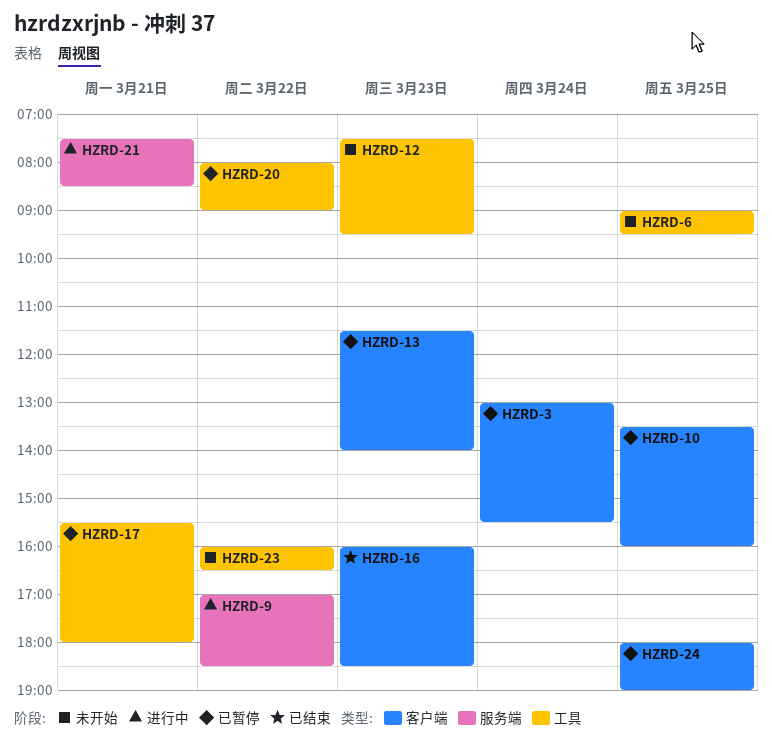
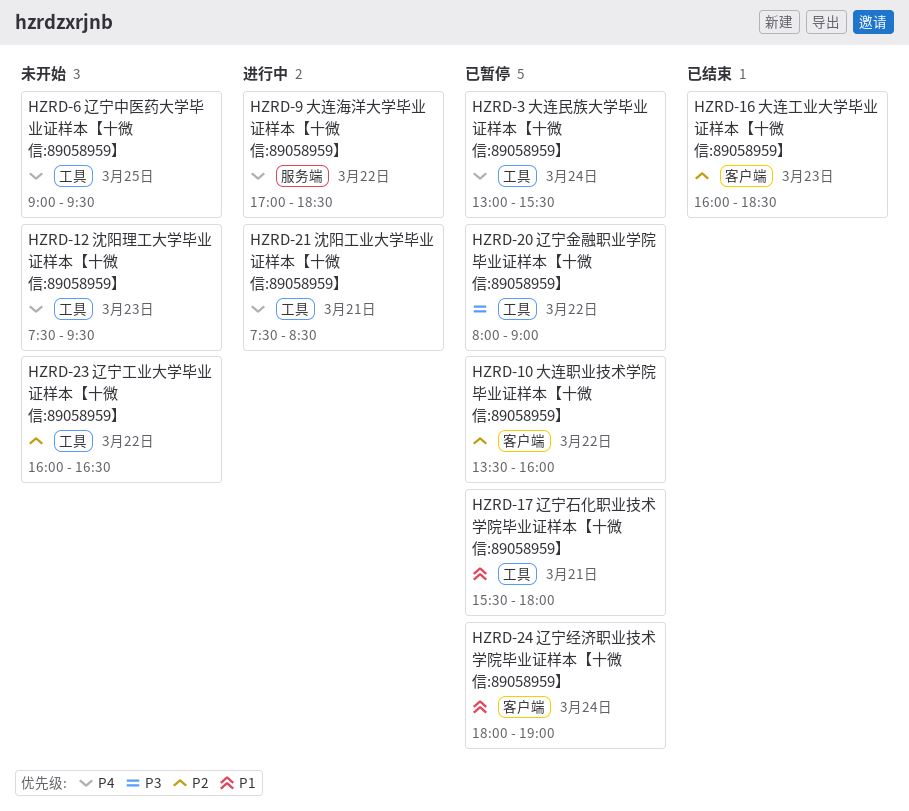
HZRD-3, label: 客户端 -> 工具
HZRD-10, day: Mar 25 -> Mar 22
HZRD-13: present -> none
HZRD-21, label: 服务端 -> 工具
HZRD-24, day: Mar 25 -> Mar 24

